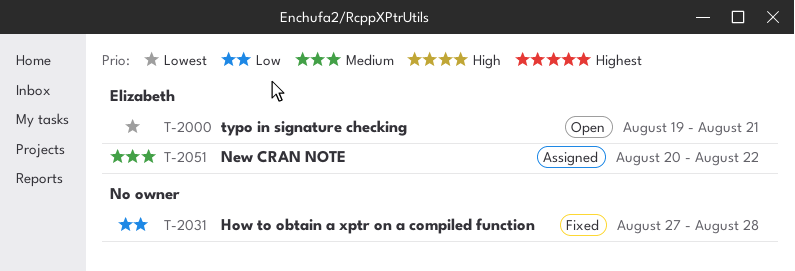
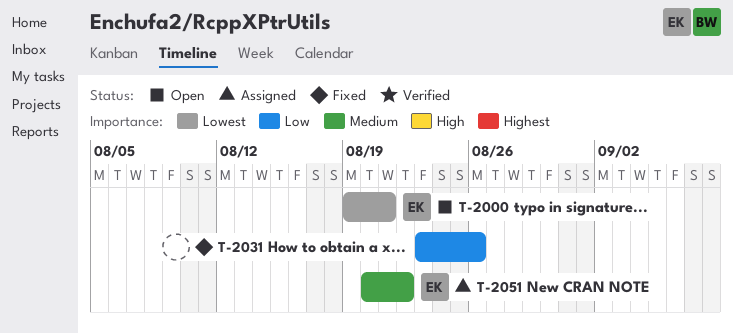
T-2031, start: Aug 27 -> Aug 23
T-2031, due: Aug 28 -> Aug 26

